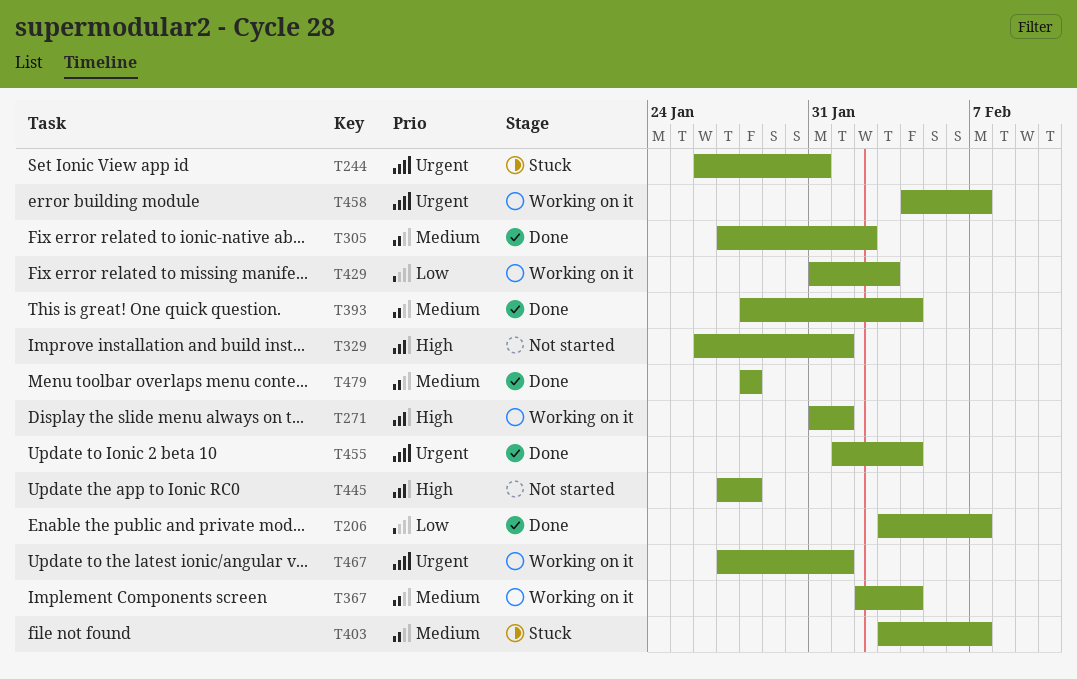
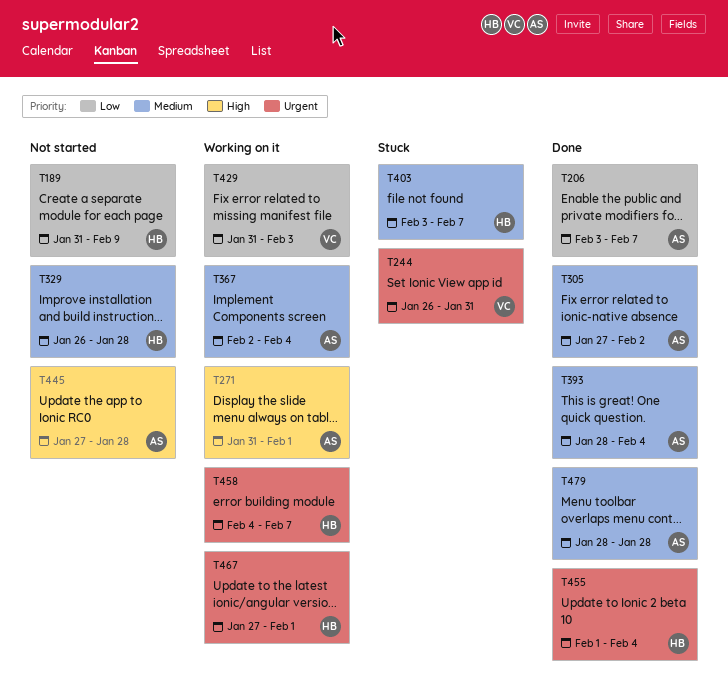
T189: none -> present
T329, priority: High -> Medium
T329, due: Feb 1 -> Jan 28

